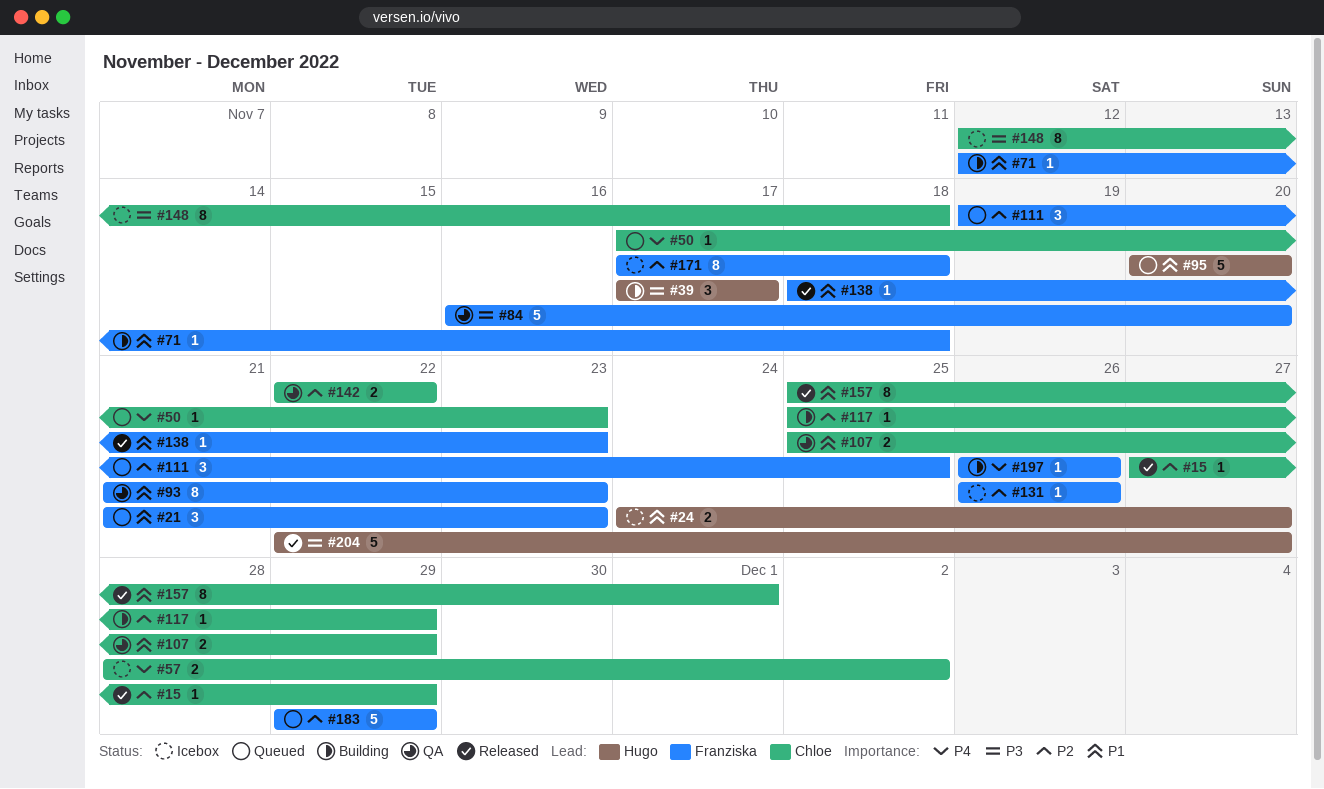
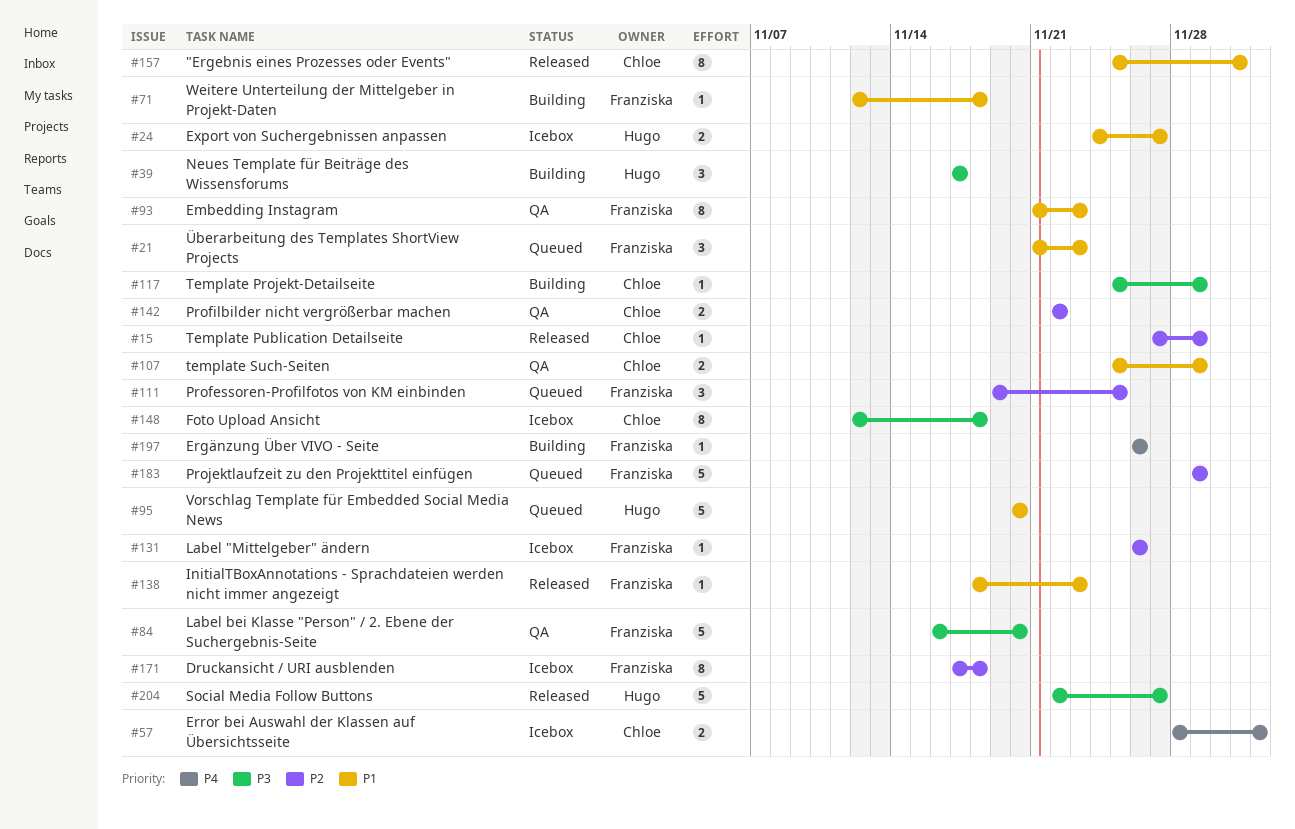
#50: present -> none
#117, priority: P2 -> P3

